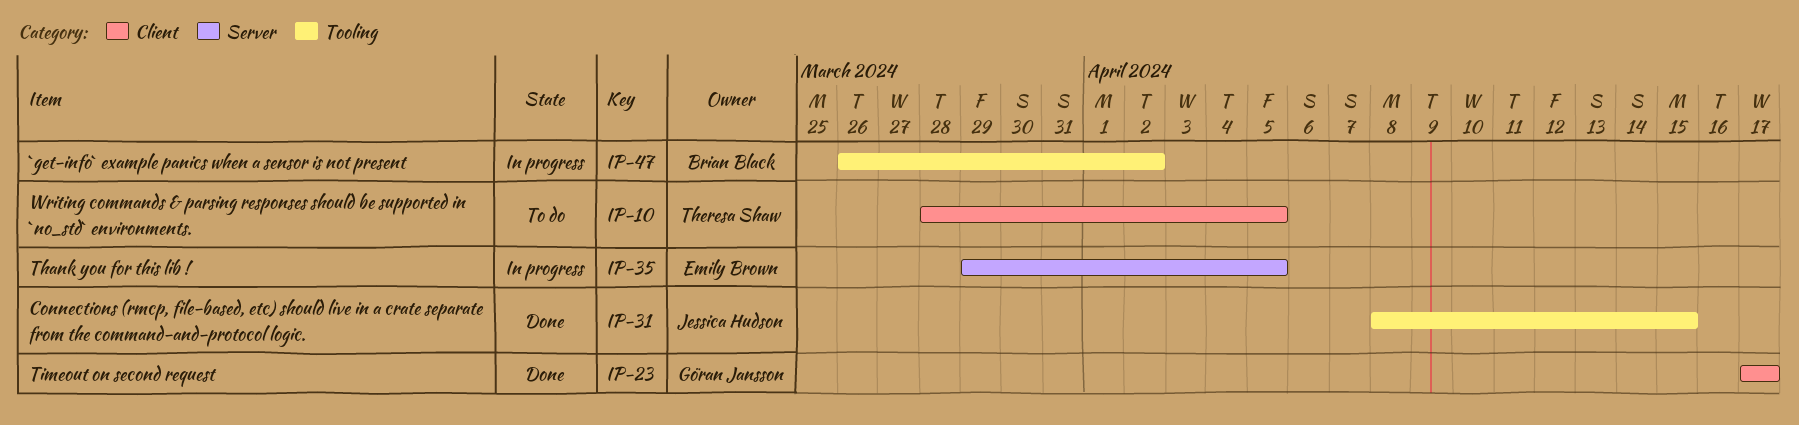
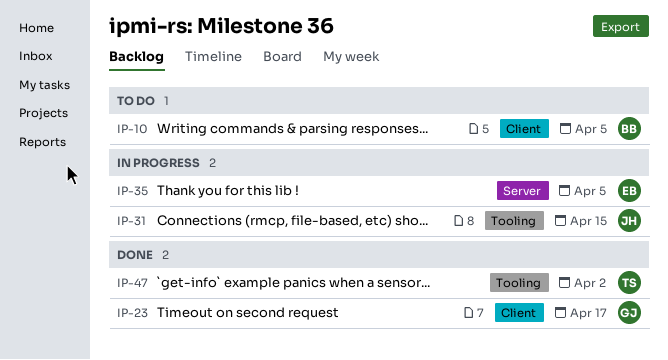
IP-10, owner: Theresa Shaw -> Brian Black
IP-31, status: Done -> In progress
IP-47, status: In progress -> Done
IP-47, owner: Brian Black -> Theresa Shaw

